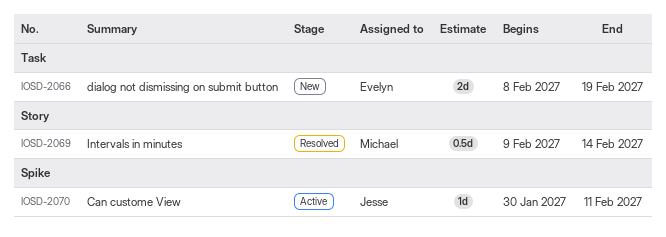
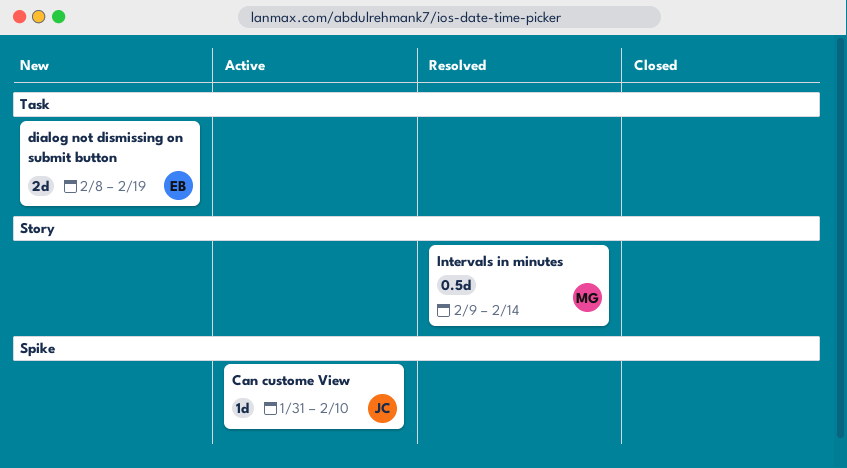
Can custome View, start: Jan 30 -> Jan 31
Can custome View, due: Feb 11 -> Feb 10

